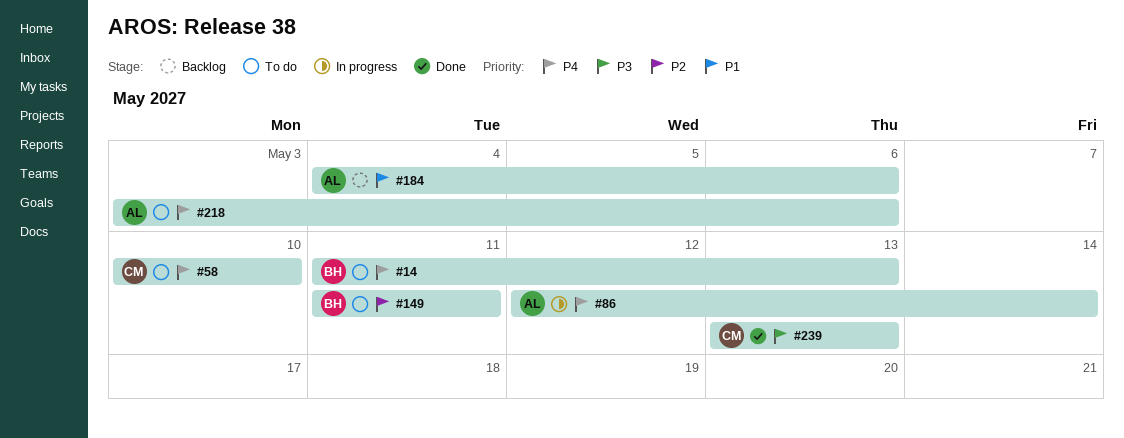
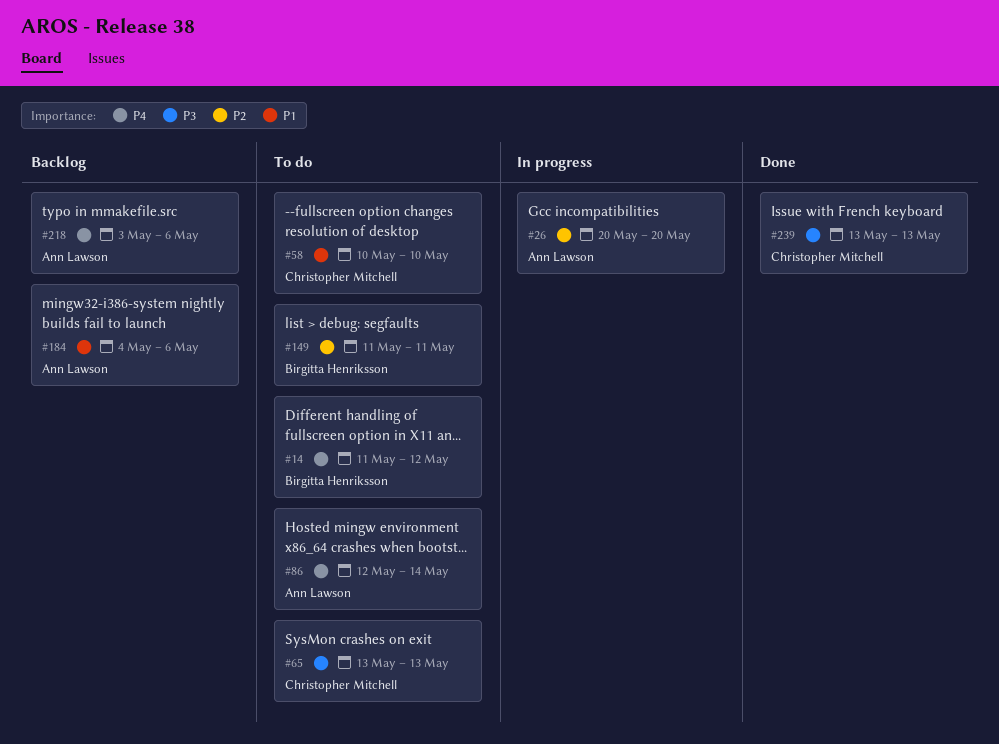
#14, due: May 13 -> May 12
#26: none -> present
#58, priority: P4 -> P1
#65: none -> present
#86, status: In progress -> To do
#218, status: To do -> Backlog

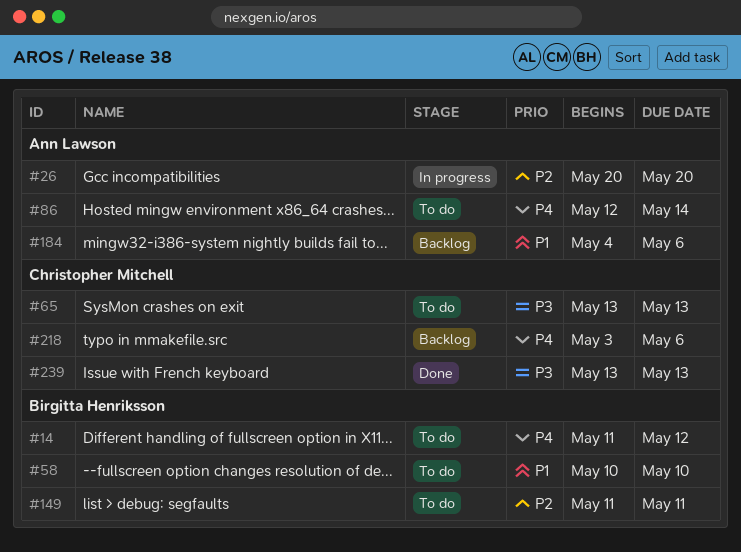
#58, owner: Christopher Mitchell -> Birgitta Henriksson
#218, owner: Ann Lawson -> Christopher Mitchell

